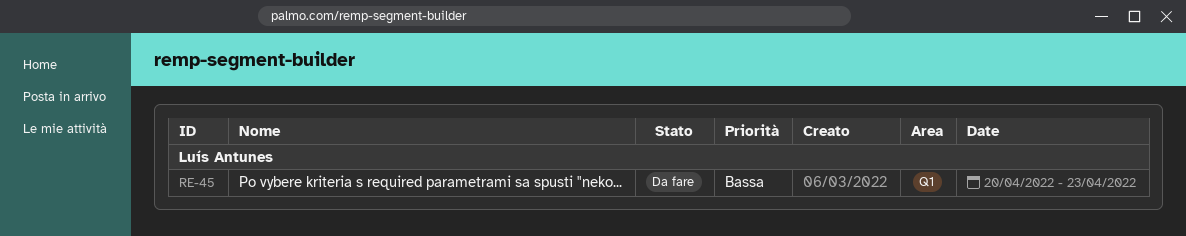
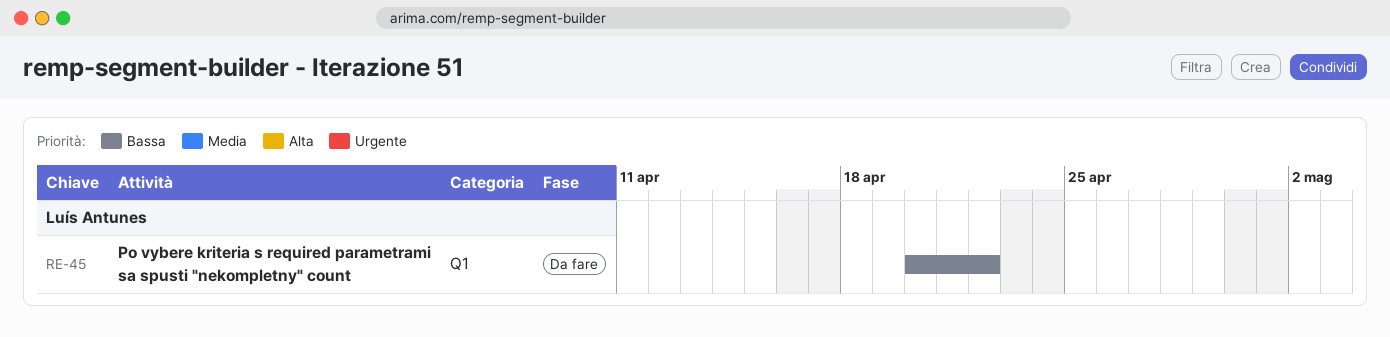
RE-45, due: Apr 23 -> Apr 22

